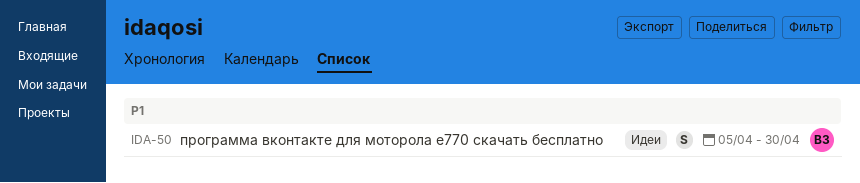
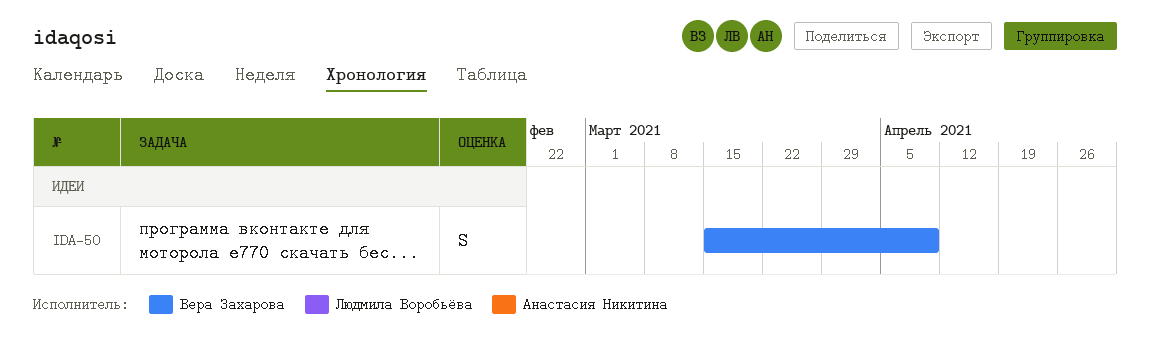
IDA-50, start: Apr 5 -> Mar 15
IDA-50, due: Apr 30 -> Apr 9

